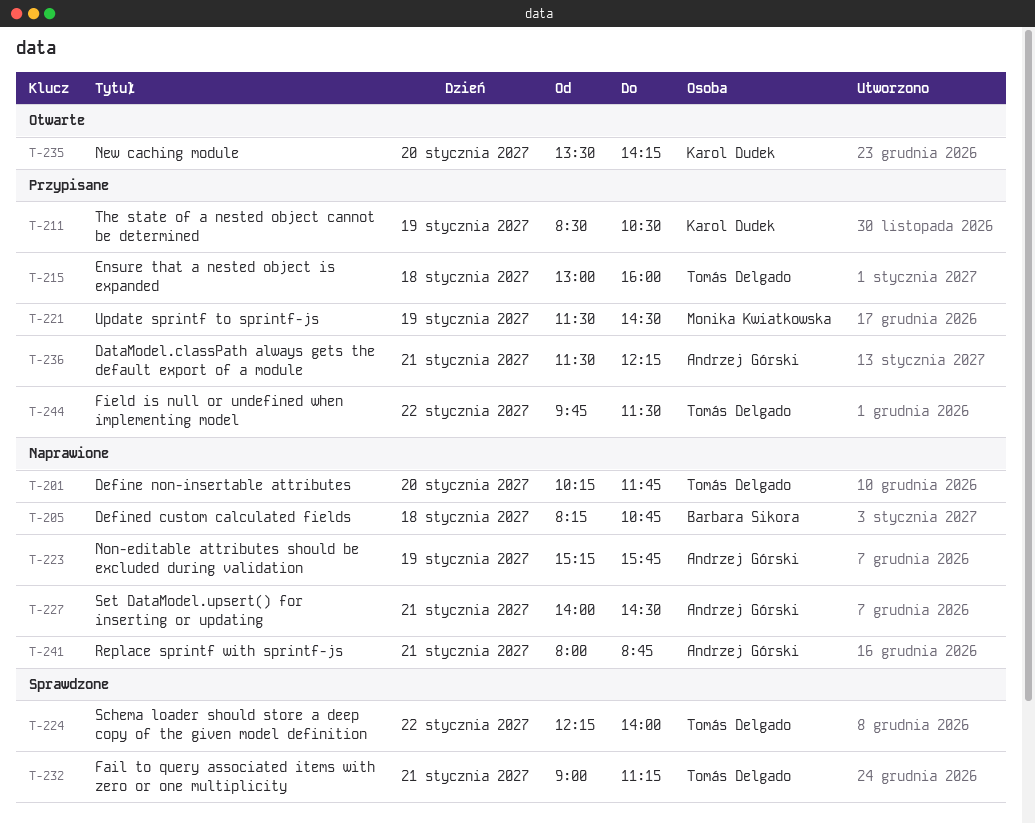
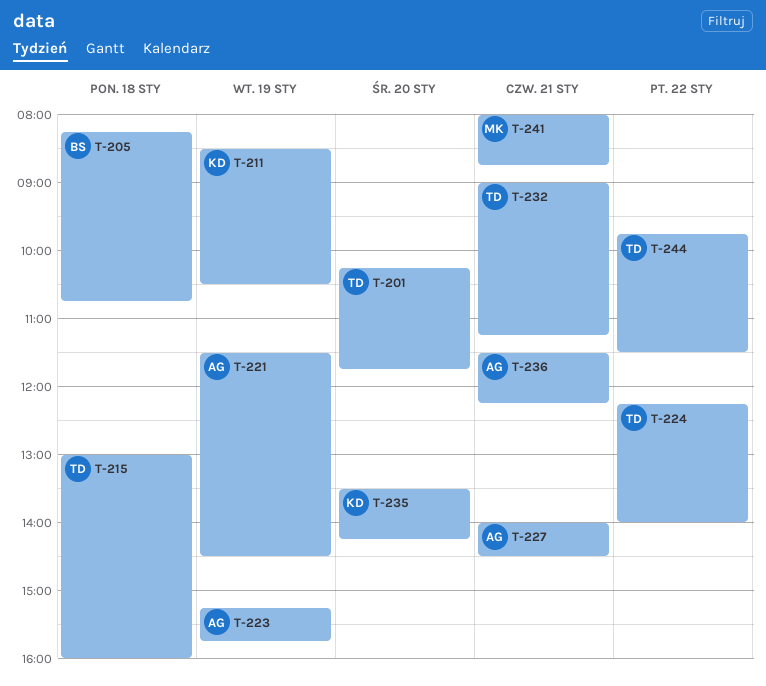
T-221, owner: Monika Kwiatkowska -> Andrzej Górski
T-241, owner: Andrzej Górski -> Monika Kwiatkowska

